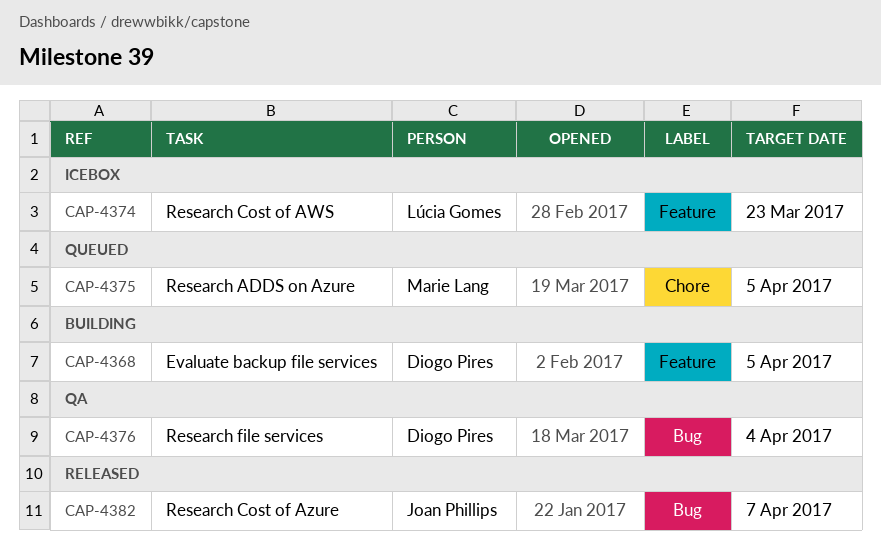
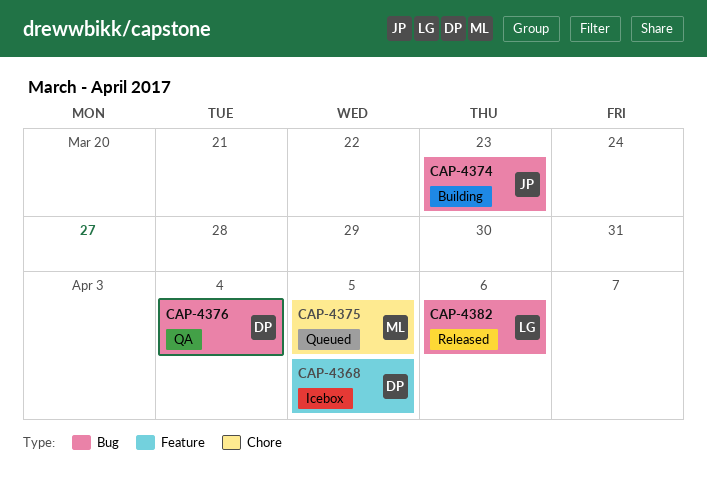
CAP-4368, status: Building -> Icebox
CAP-4374, status: Icebox -> Building
CAP-4374, owner: Lúcia Gomes -> Joan Phillips
CAP-4374, label: Feature -> Bug
CAP-4382, owner: Joan Phillips -> Lúcia Gomes
CAP-4382, due: Apr 7 -> Apr 6

